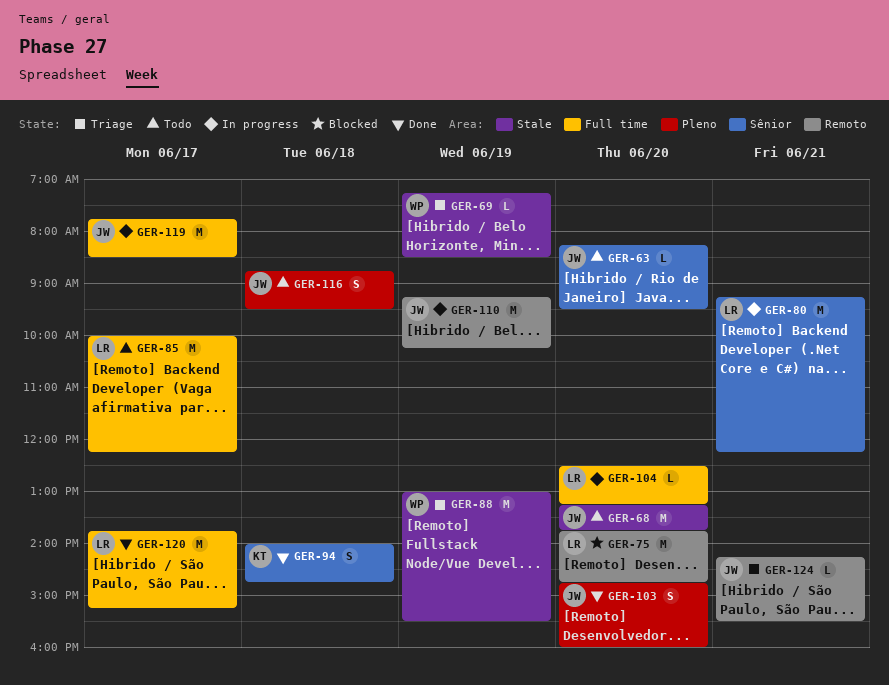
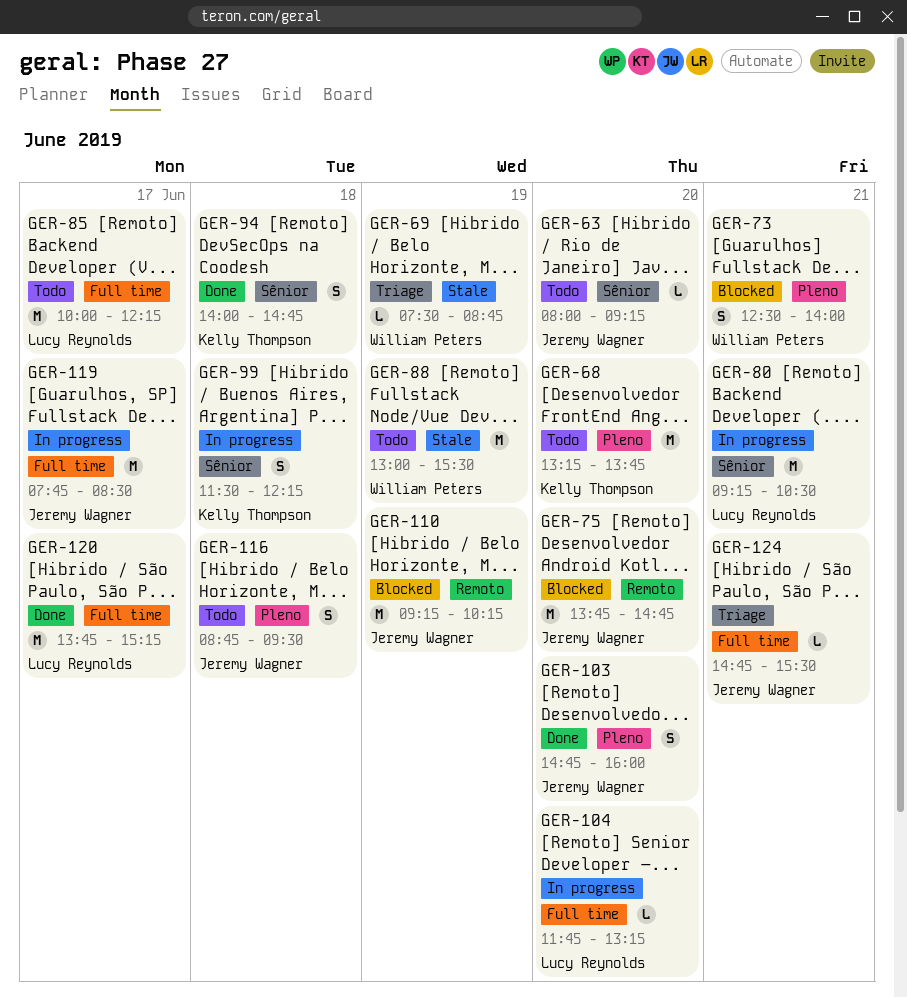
GER-63, begins: 08:15 -> 08:00
GER-63, ends: 09:30 -> 09:15
GER-68, owner: Jeremy Wagner -> Kelly Thompson
GER-68, label: Stale -> Pleno
GER-69, begins: 07:15 -> 07:30
GER-69, ends: 08:30 -> 08:45
GER-73: none -> present
GER-75, owner: Lucy Reynolds -> Jeremy Wagner
GER-80, ends: 12:15 -> 10:30
GER-88, status: Triage -> Todo
GER-99: none -> present
GER-104, begins: 12:30 -> 11:45
GER-110, status: In progress -> Blocked
GER-124, label: Remoto -> Full time
GER-124, begins: 14:15 -> 14:45

